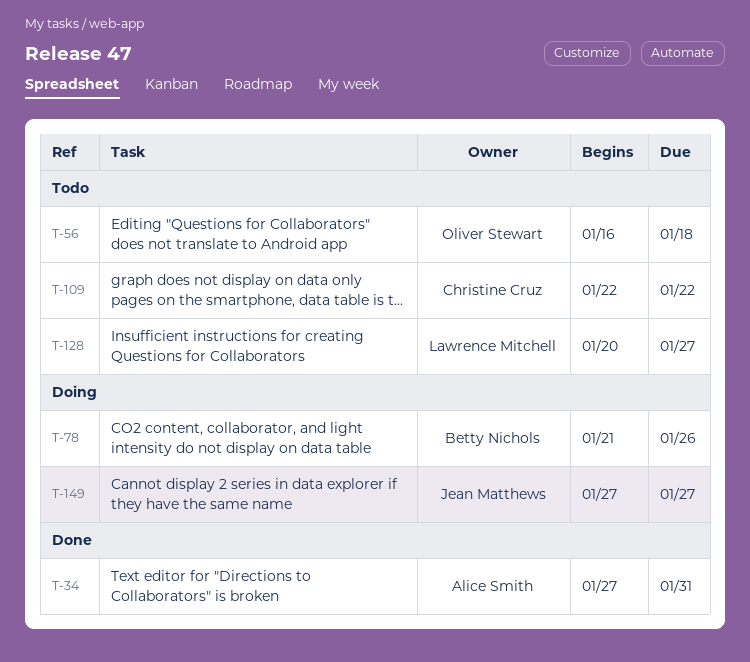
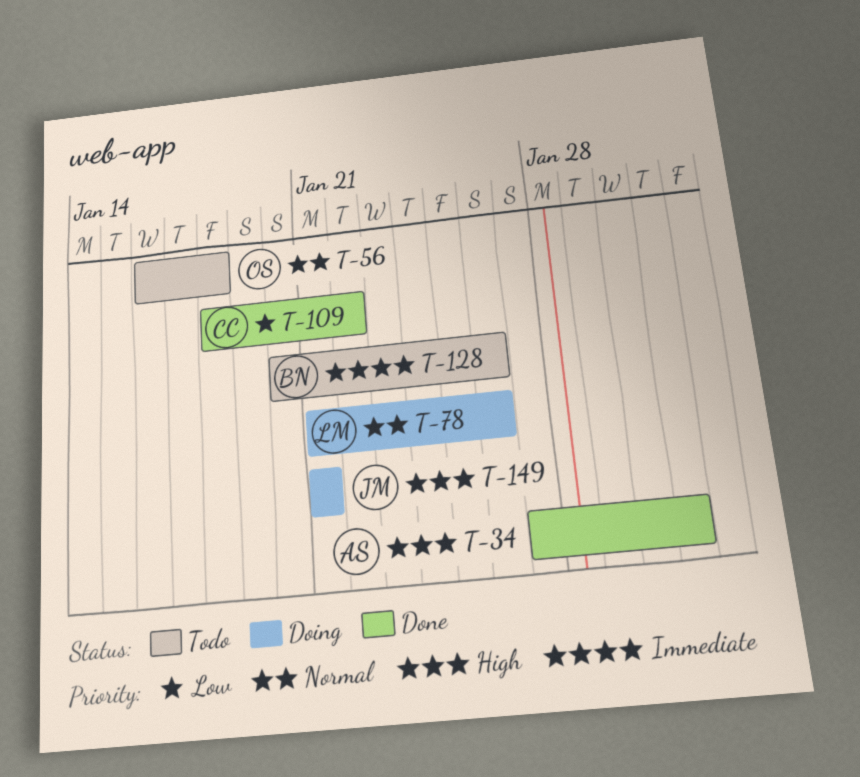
T-78, owner: Betty Nichols -> Lawrence Mitchell
T-109, status: Todo -> Done
T-109, start: Jan 22 -> Jan 18
T-128, owner: Lawrence Mitchell -> Betty Nichols
T-128, due: Jan 27 -> Jan 26
T-149, start: Jan 27 -> Jan 21
T-149, due: Jan 27 -> Jan 21

